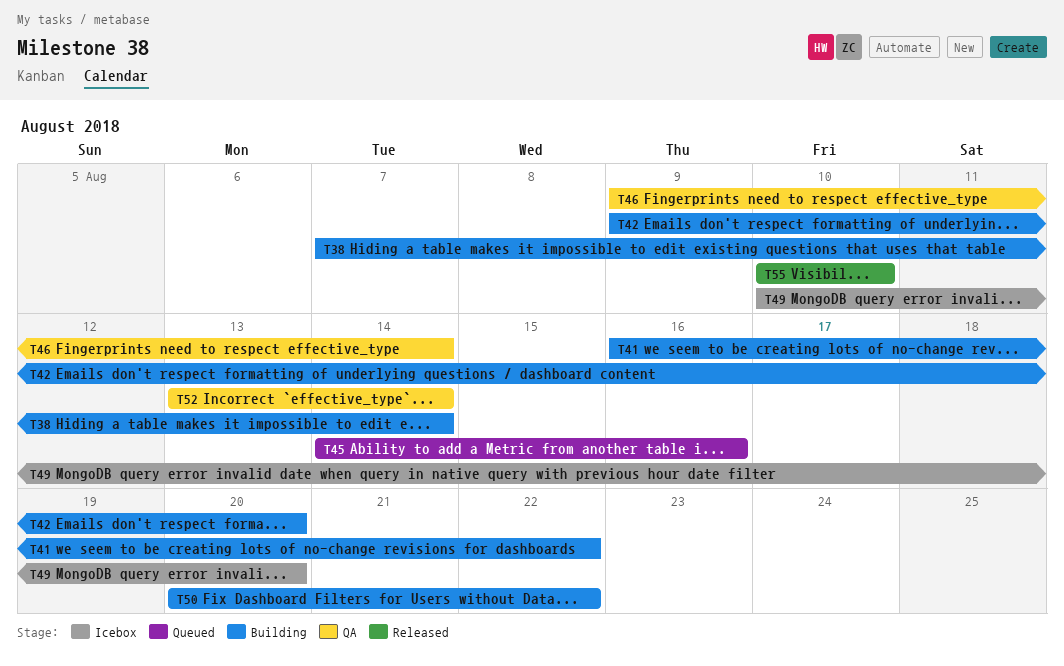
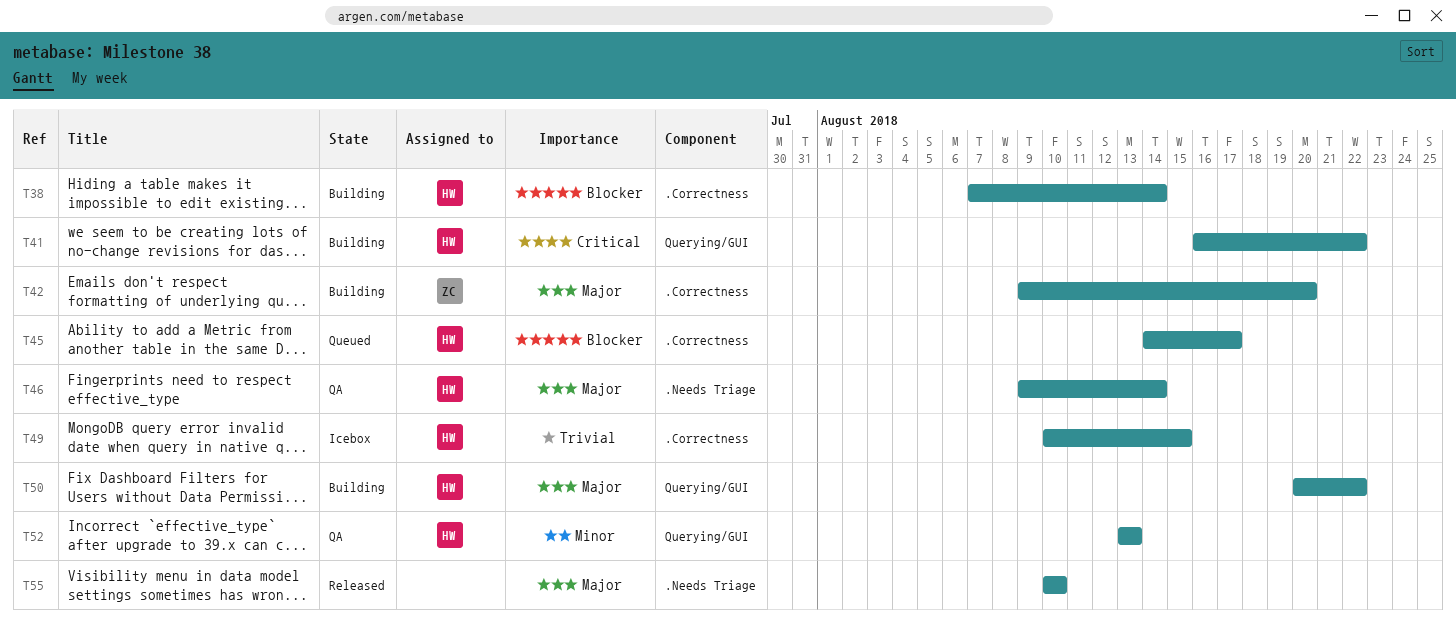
T45, due: Aug 16 -> Aug 17
T49, due: Aug 20 -> Aug 15
T52, due: Aug 14 -> Aug 13

